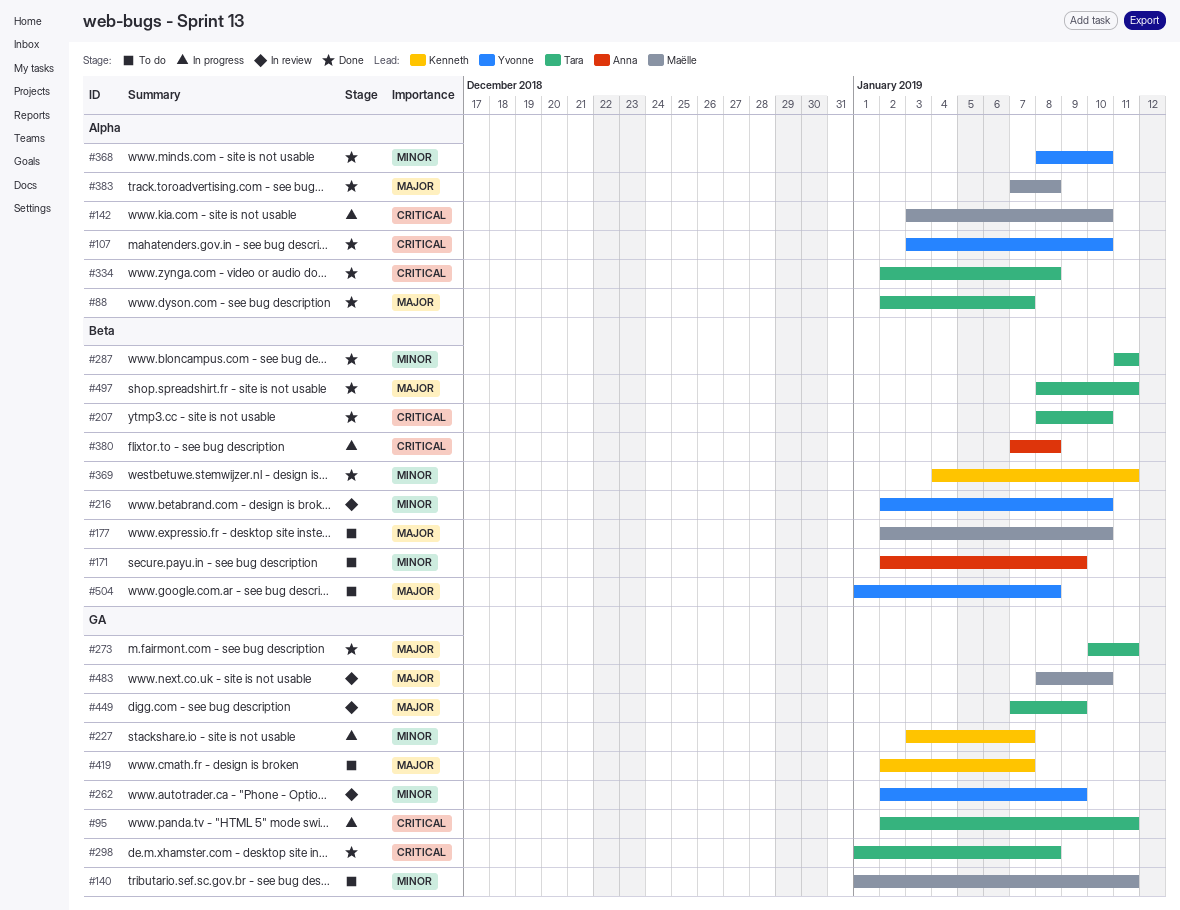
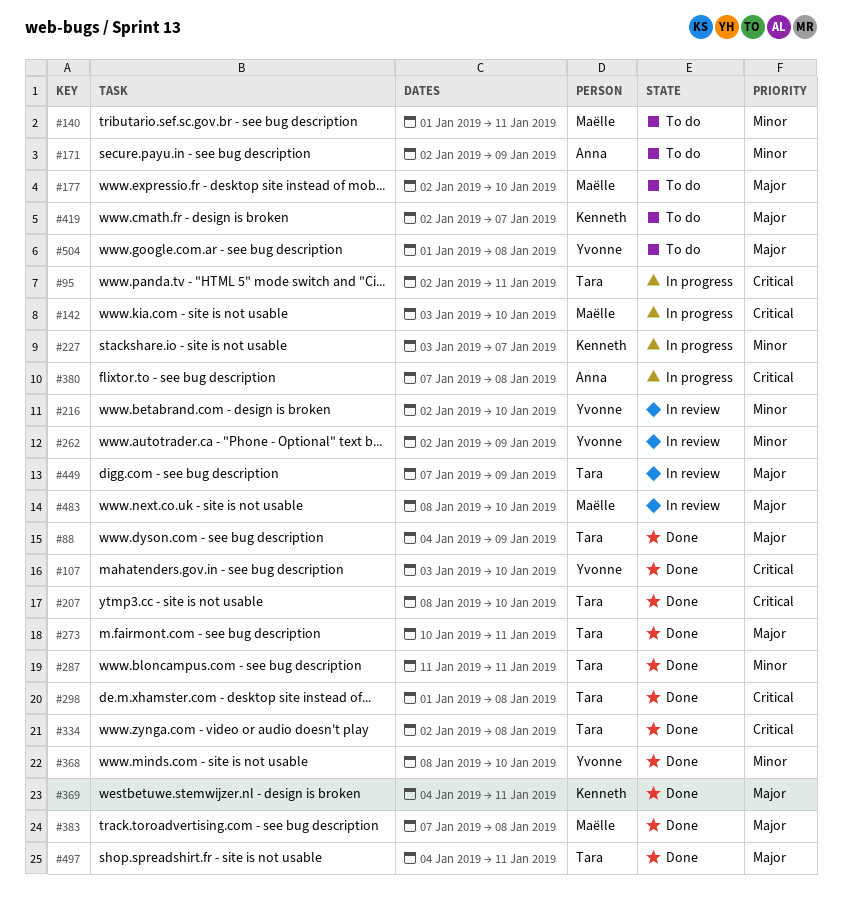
#88, start: Jan 2 -> Jan 4
#88, due: Jan 7 -> Jan 9
#369, priority: Minor -> Major
#497, start: Jan 8 -> Jan 4

